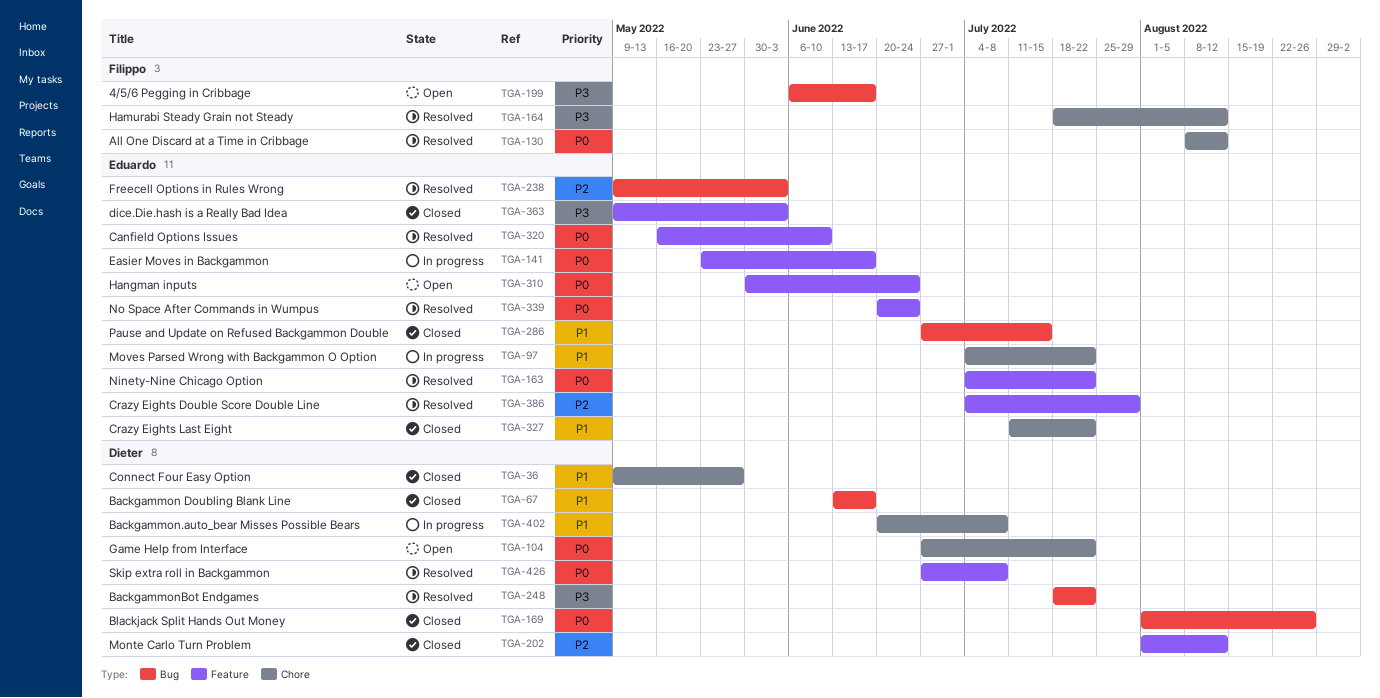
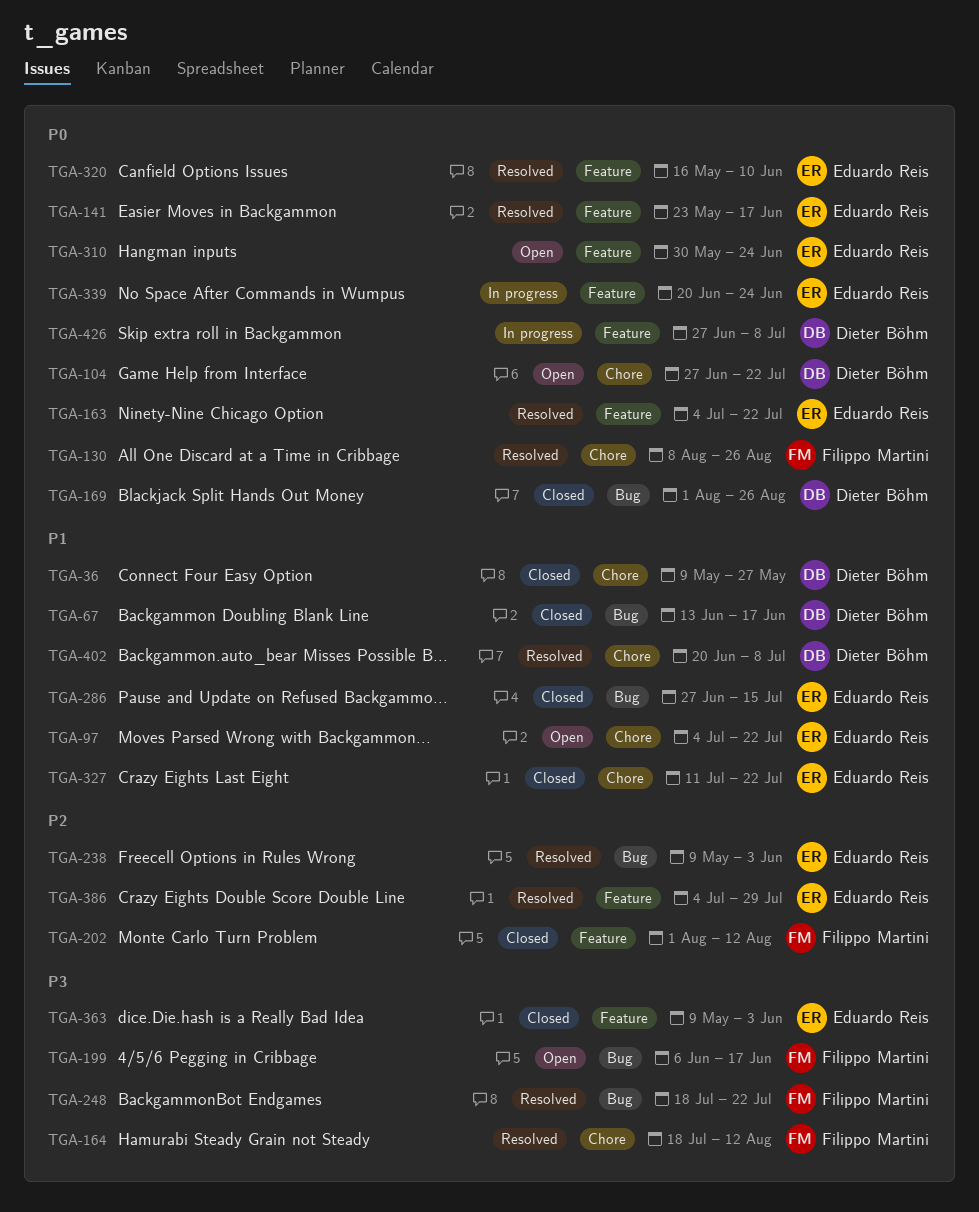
TGA-97, status: In progress -> Open
TGA-130, due: Aug 12 -> Aug 26
TGA-141, status: In progress -> Resolved
TGA-202, owner: Dieter Böhm -> Filippo Martini
TGA-248, owner: Dieter Böhm -> Filippo Martini
TGA-339, status: Resolved -> In progress
TGA-402, status: In progress -> Resolved
TGA-426, status: Resolved -> In progress

